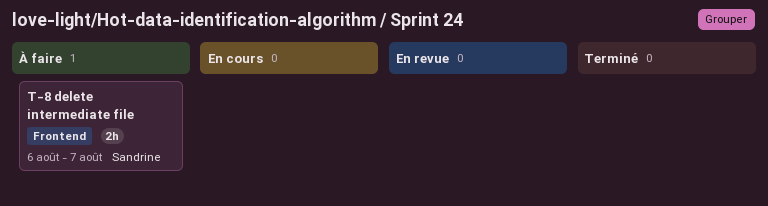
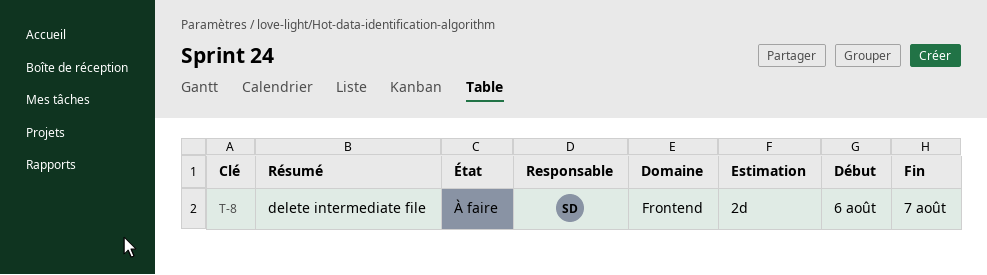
T-8, estimate: 2h -> 2d

